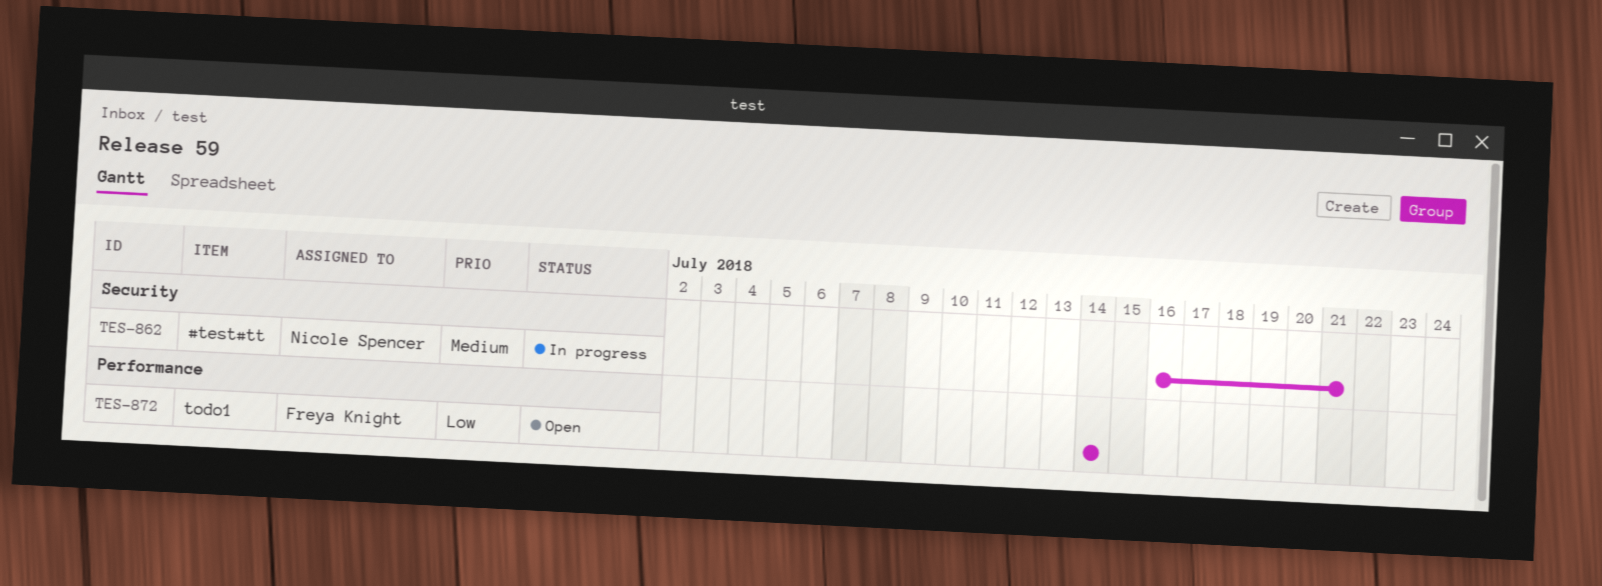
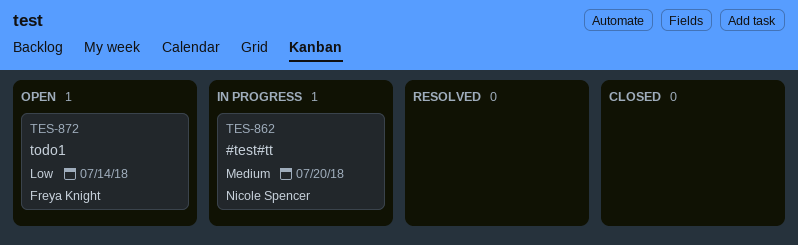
TES-862, due: Jul 21 -> Jul 20

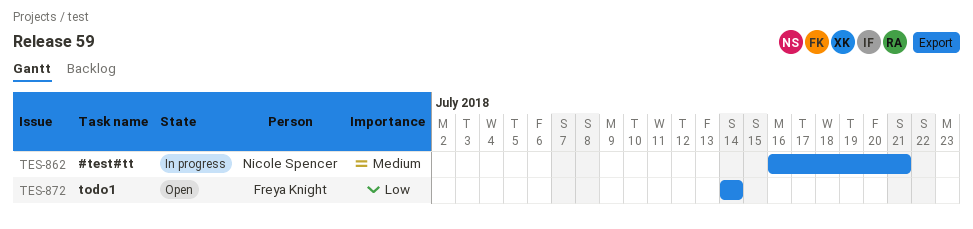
TES-862, due: Jul 20 -> Jul 21

